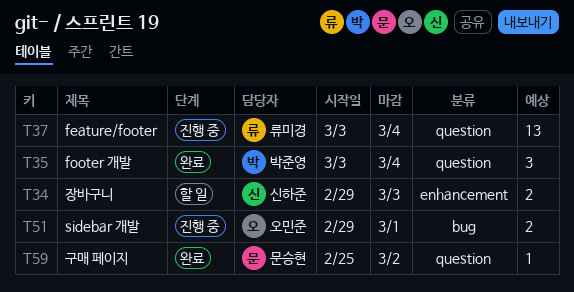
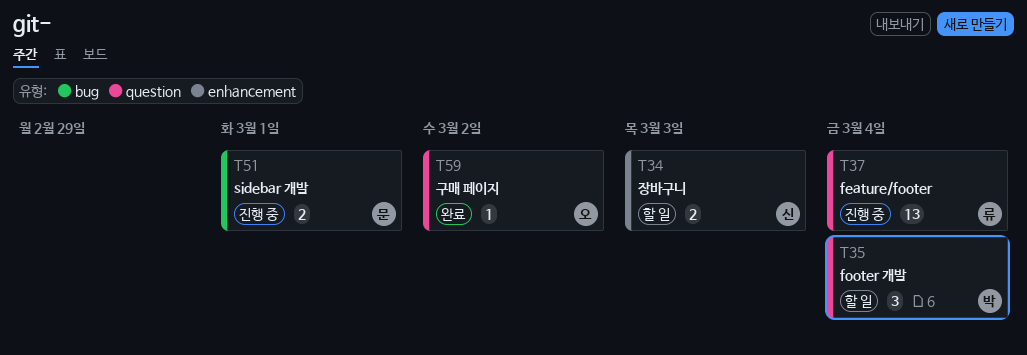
T35, status: 완료 -> 할 일
T51, owner: 오민준 -> 문승현
T59, owner: 문승현 -> 오민준

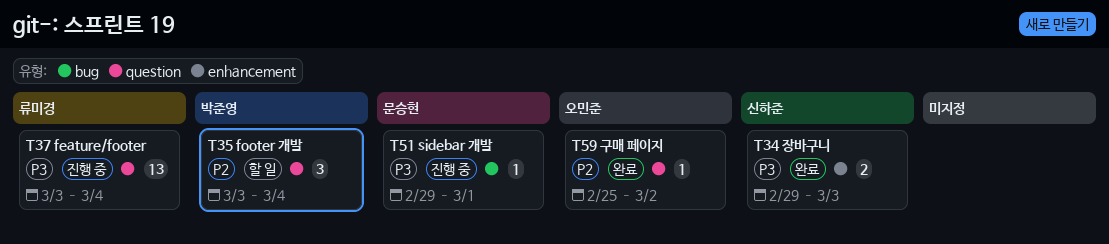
T34, status: 할 일 -> 완료
T51, estimate: 2 -> 1

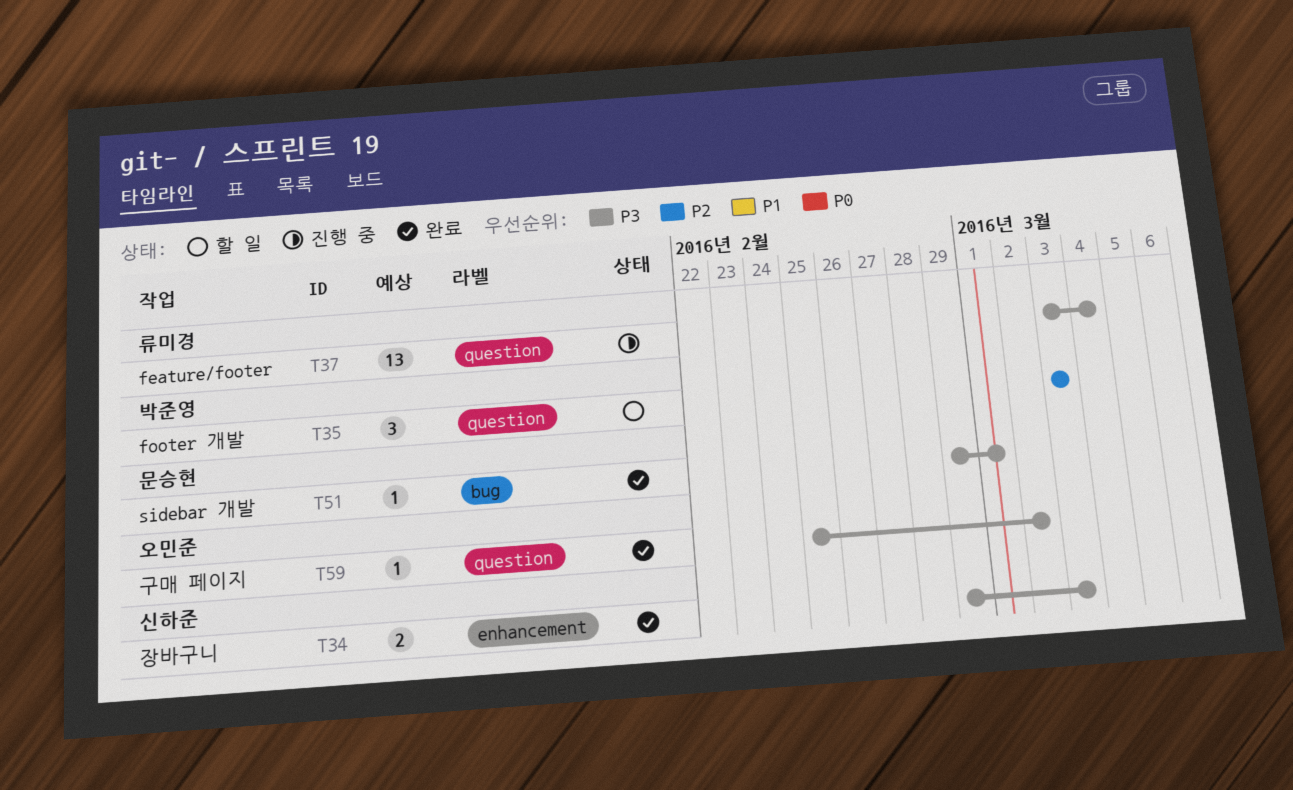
T35, due: Mar 4 -> Mar 3
T51, status: 진행 중 -> 완료
T59, priority: P2 -> P3

